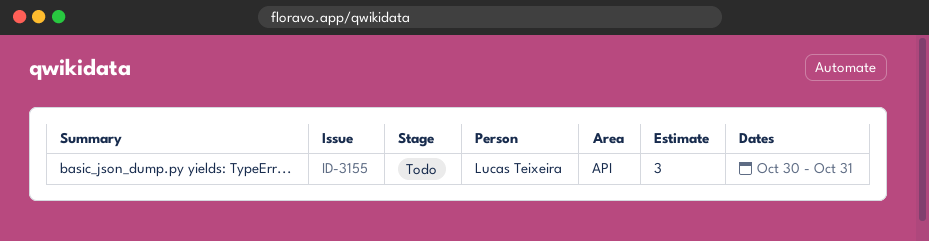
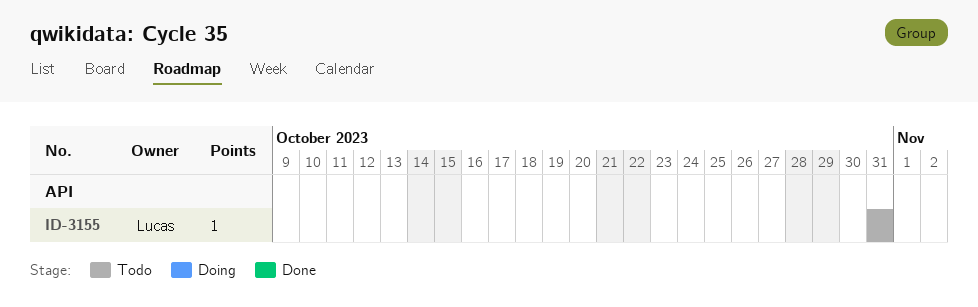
ID-3155, estimate: 3 -> 1
ID-3155, start: Oct 30 -> Oct 31

